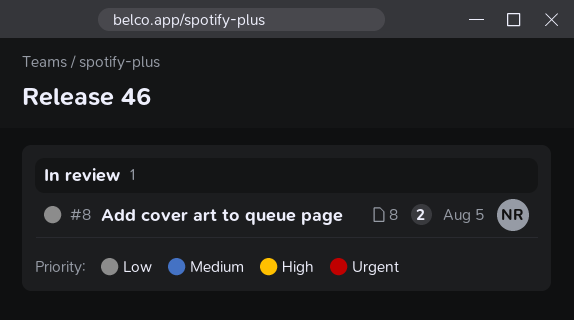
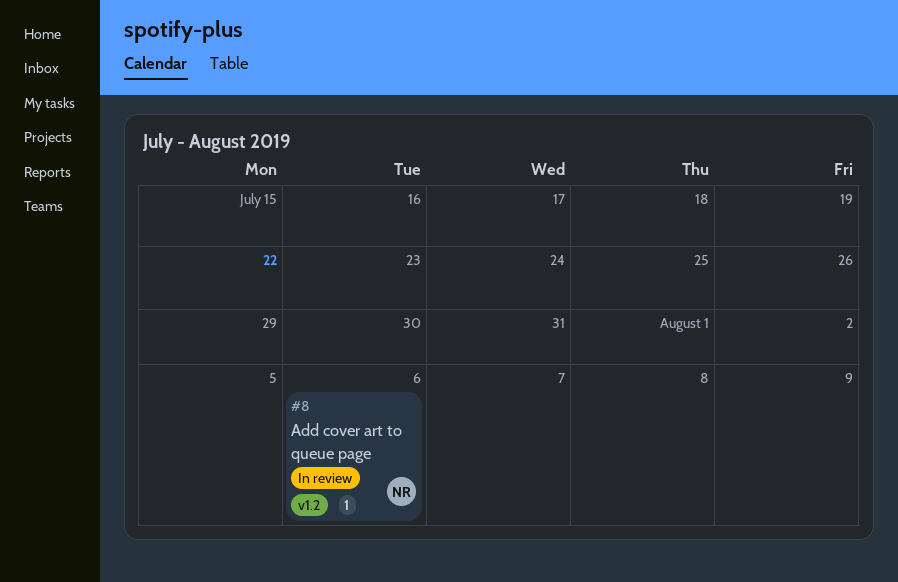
#8, estimate: 2 -> 1
#8, due: Aug 5 -> Aug 6

